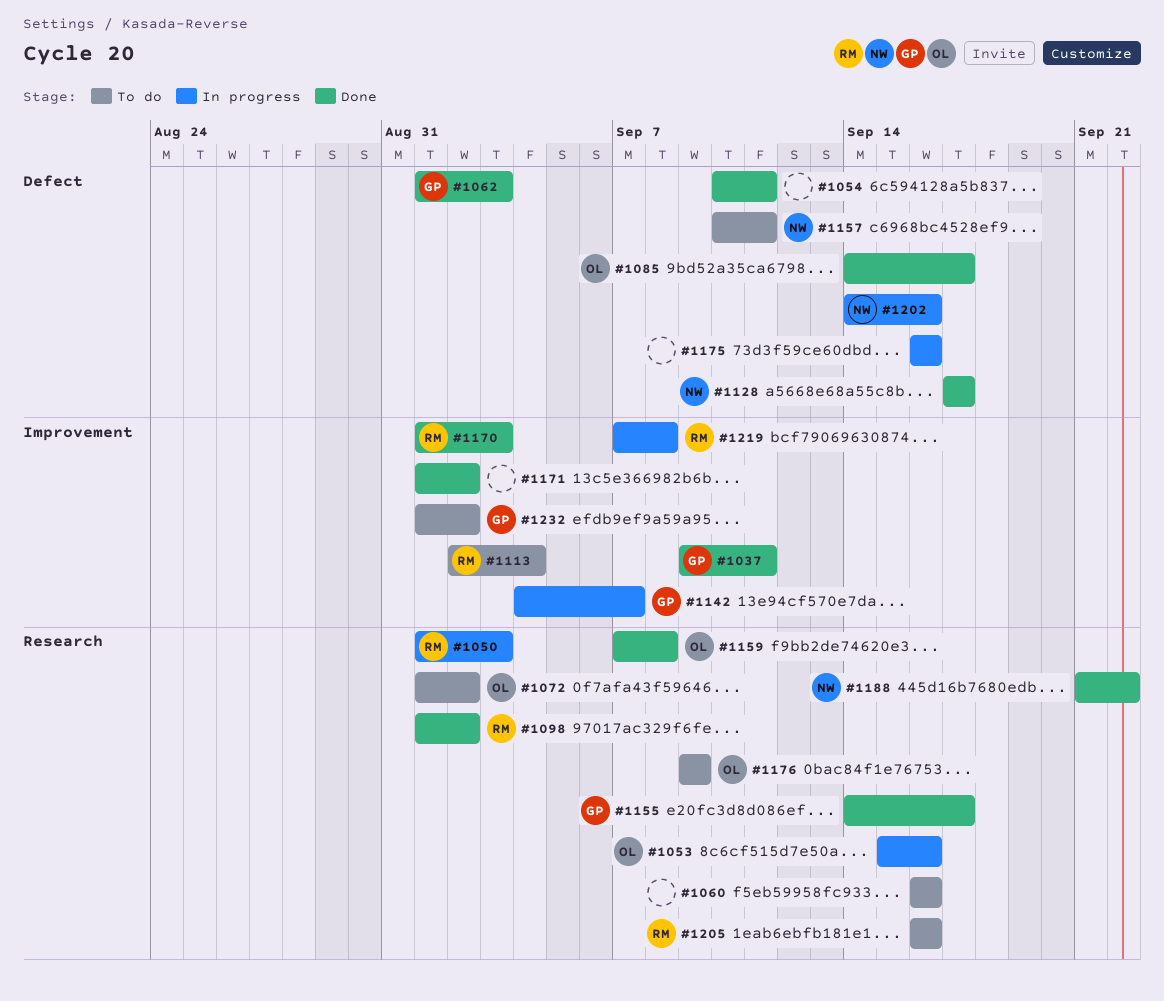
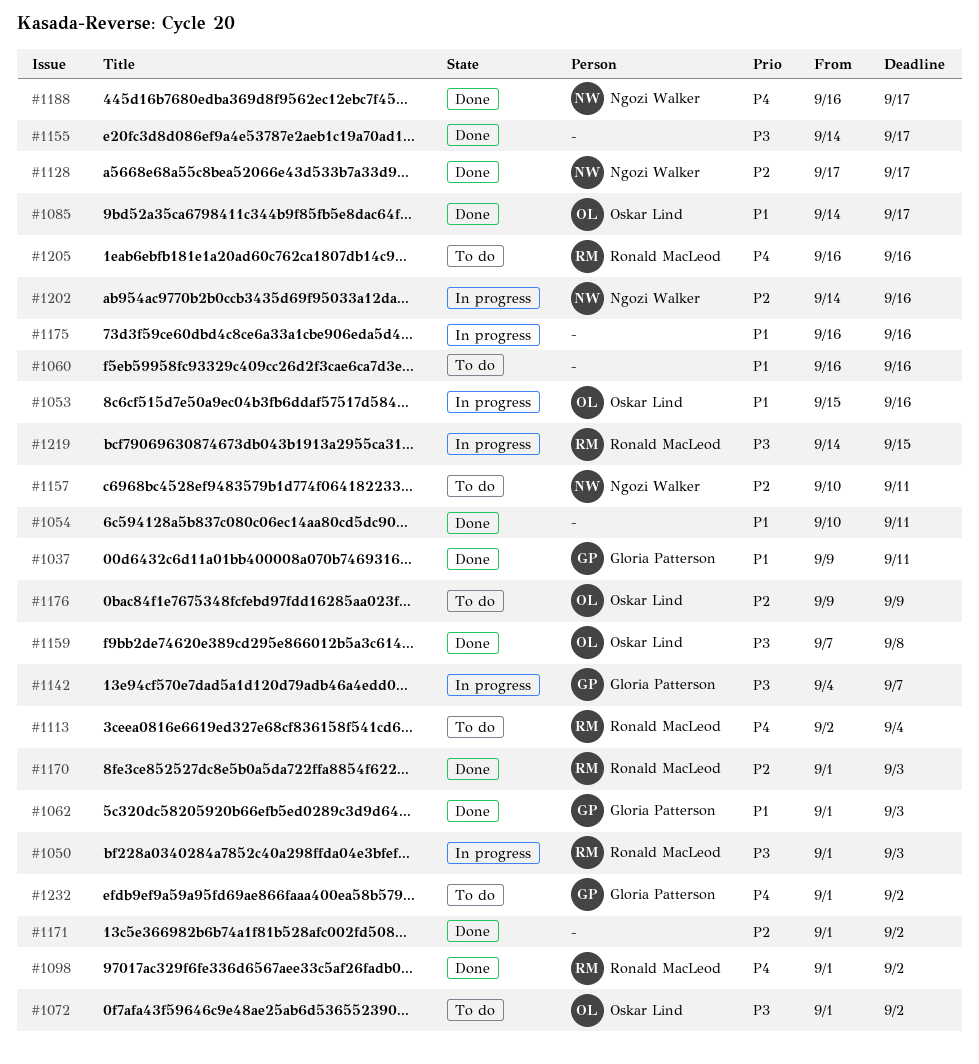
#1155, owner: Gloria Patterson -> none
#1188, start: Sep 21 -> Sep 16
#1188, due: Sep 22 -> Sep 17
#1219, start: Sep 7 -> Sep 14
#1219, due: Sep 8 -> Sep 15

